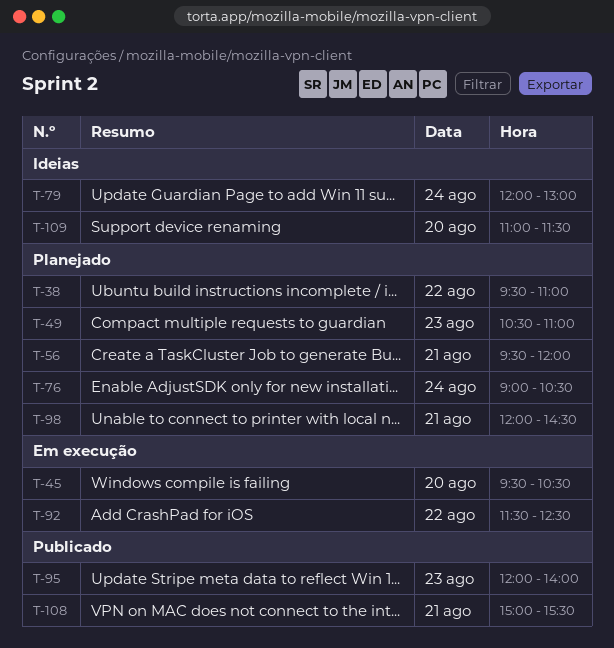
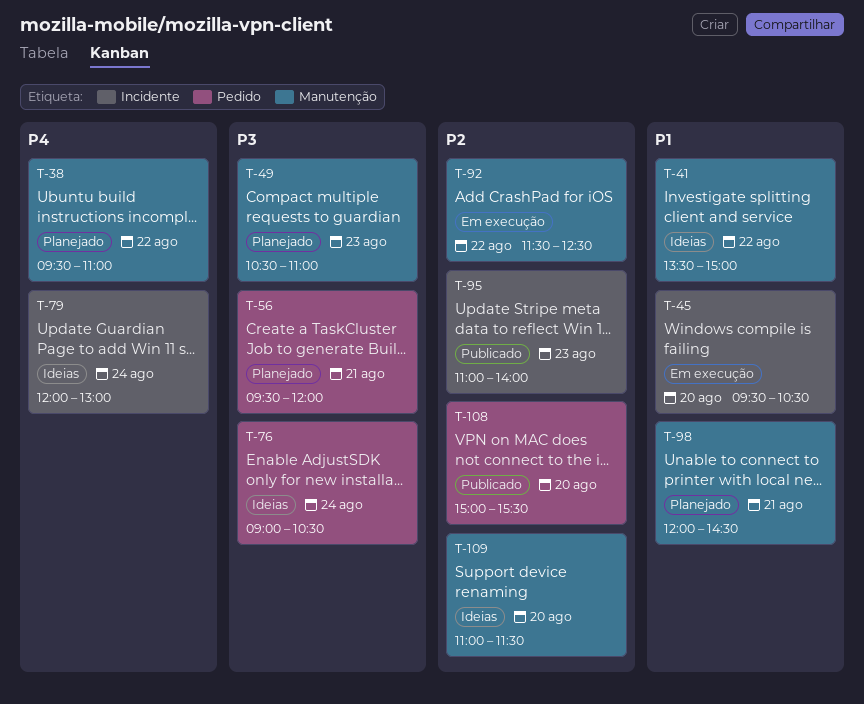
T-41: none -> present
T-76, status: Planejado -> Ideias
T-95, begins: 12:00 -> 11:00
T-108, day: Aug 21 -> Aug 20

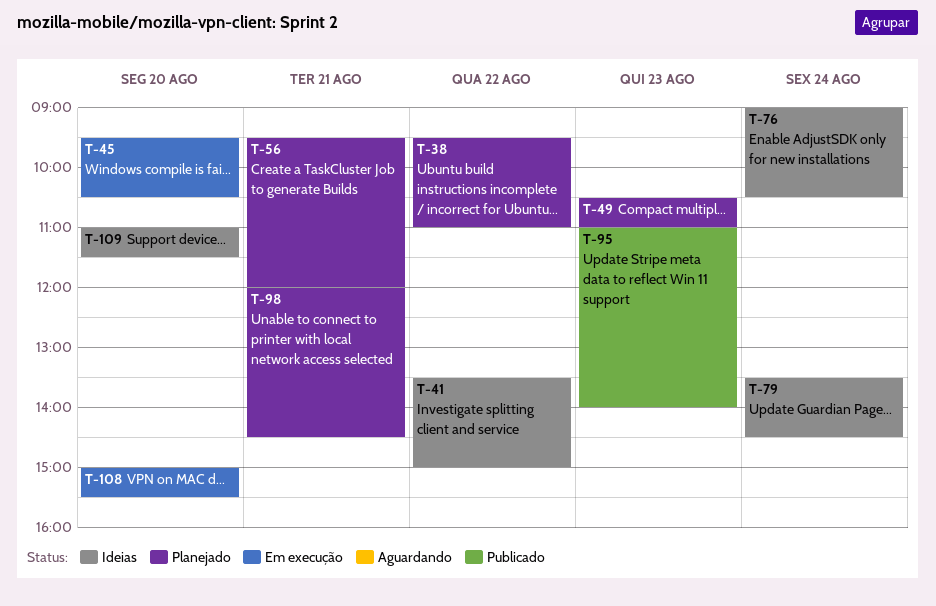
T-79, begins: 12:00 -> 13:30
T-79, ends: 13:00 -> 14:30
T-92: present -> none
T-108, status: Publicado -> Em execução

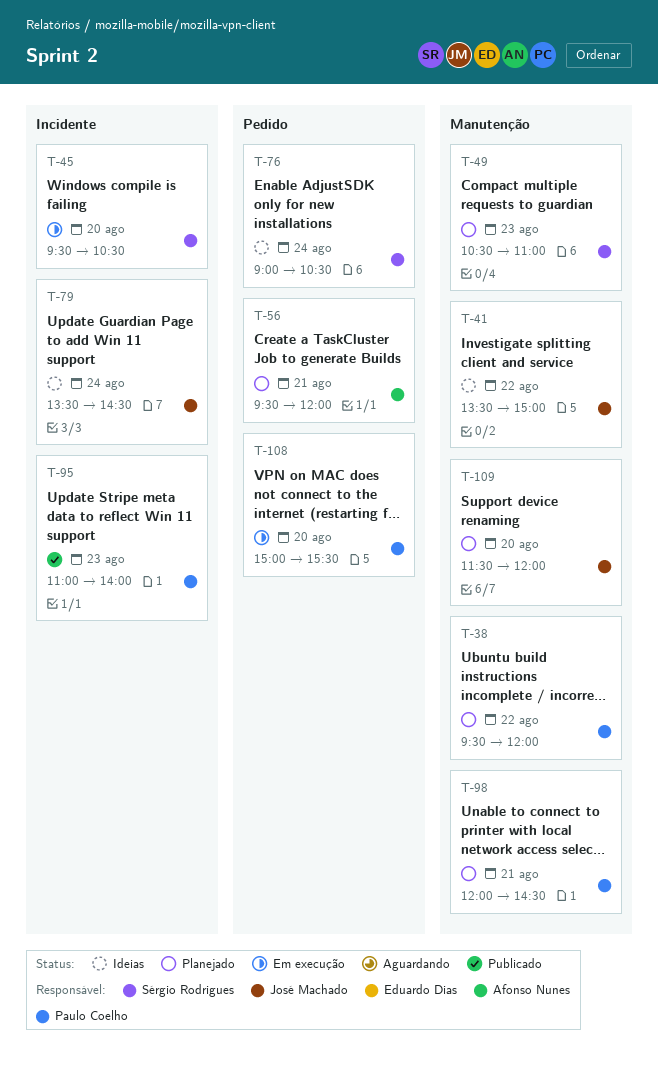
T-38, ends: 11:00 -> 12:00
T-109, status: Ideias -> Planejado
T-109, begins: 11:00 -> 11:30
T-109, ends: 11:30 -> 12:00

